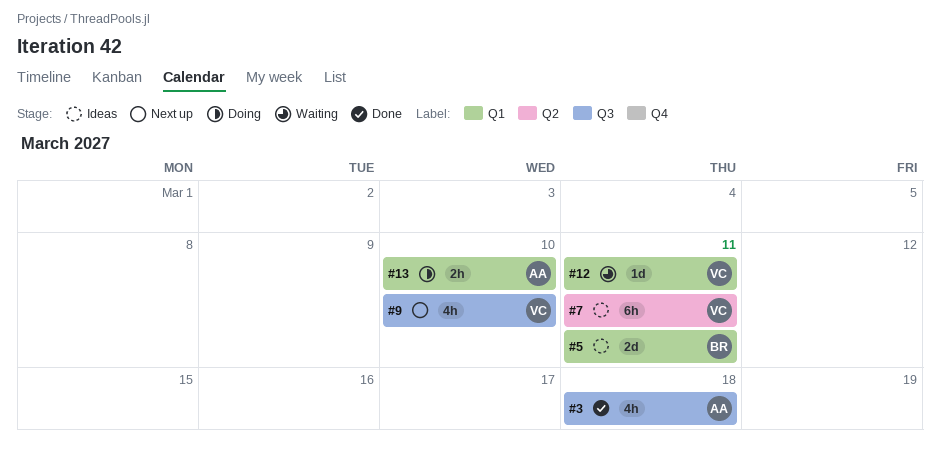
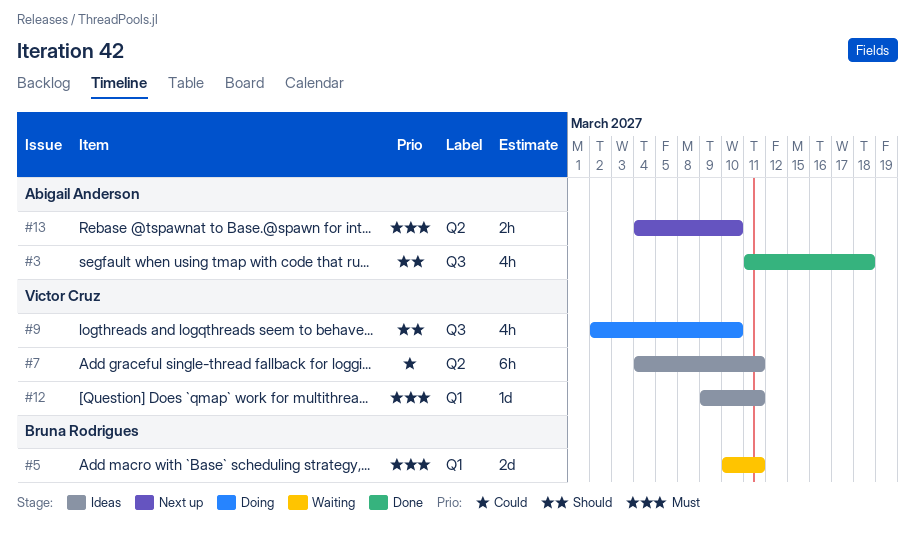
#5, status: Ideas -> Waiting
#9, status: Next up -> Doing
#12, status: Waiting -> Ideas
#13, status: Doing -> Next up
#13, label: Q1 -> Q2

